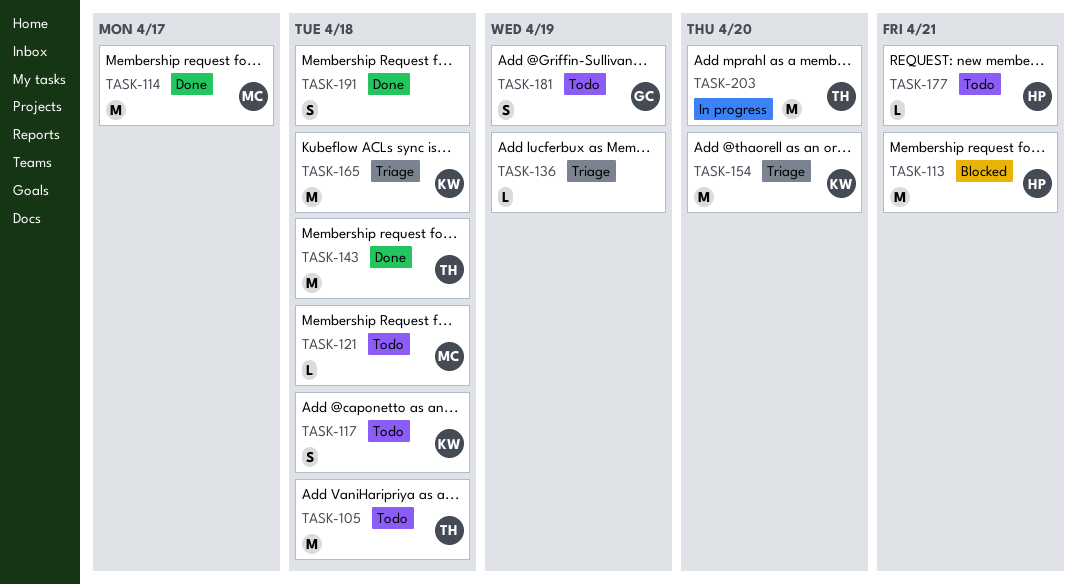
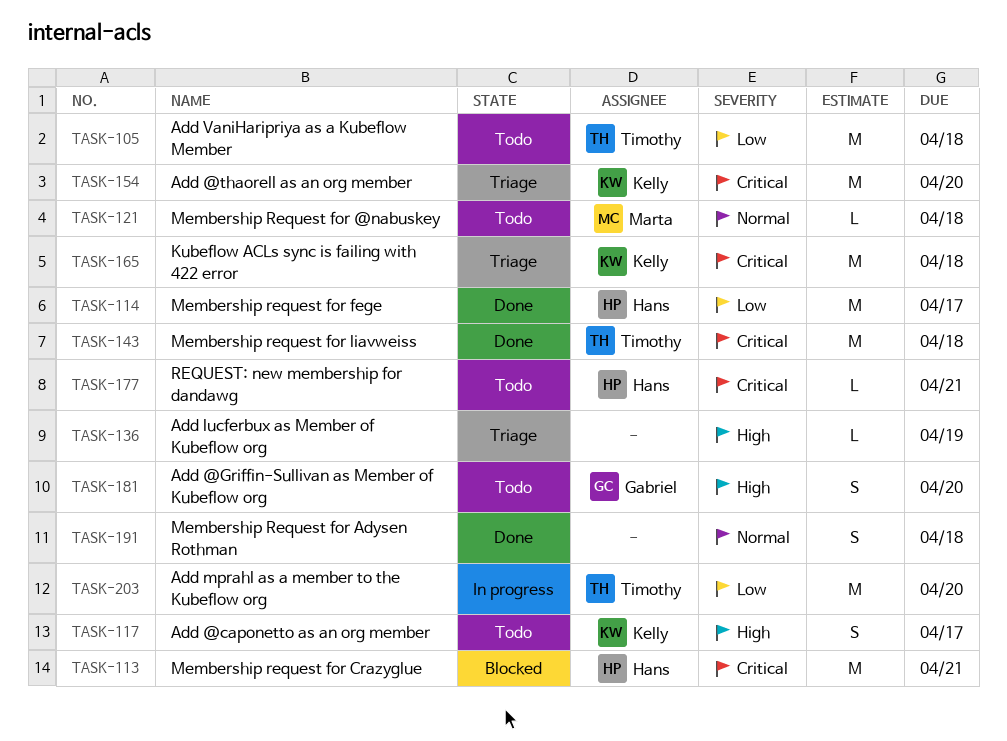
TASK-114, owner: Marta -> Hans
TASK-117, due: Apr 18 -> Apr 17
TASK-181, due: Apr 19 -> Apr 20

